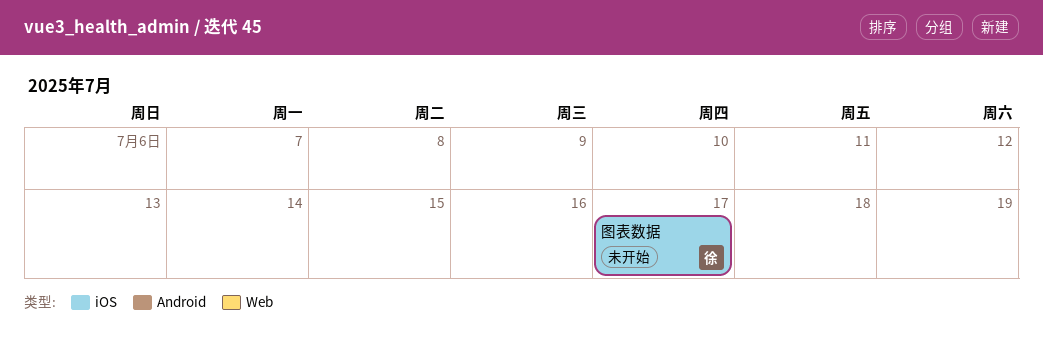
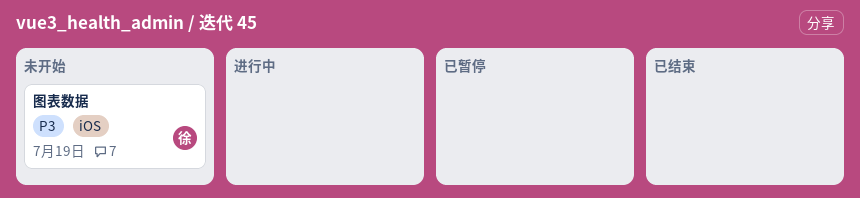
图表数据, due: Jul 17 -> Jul 19

